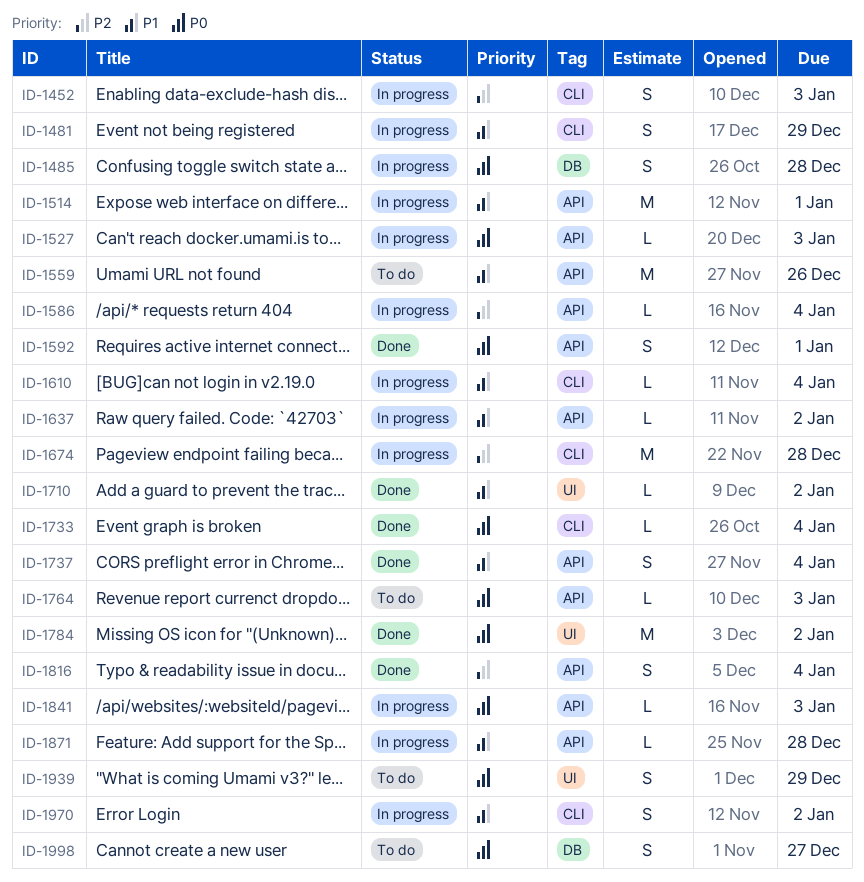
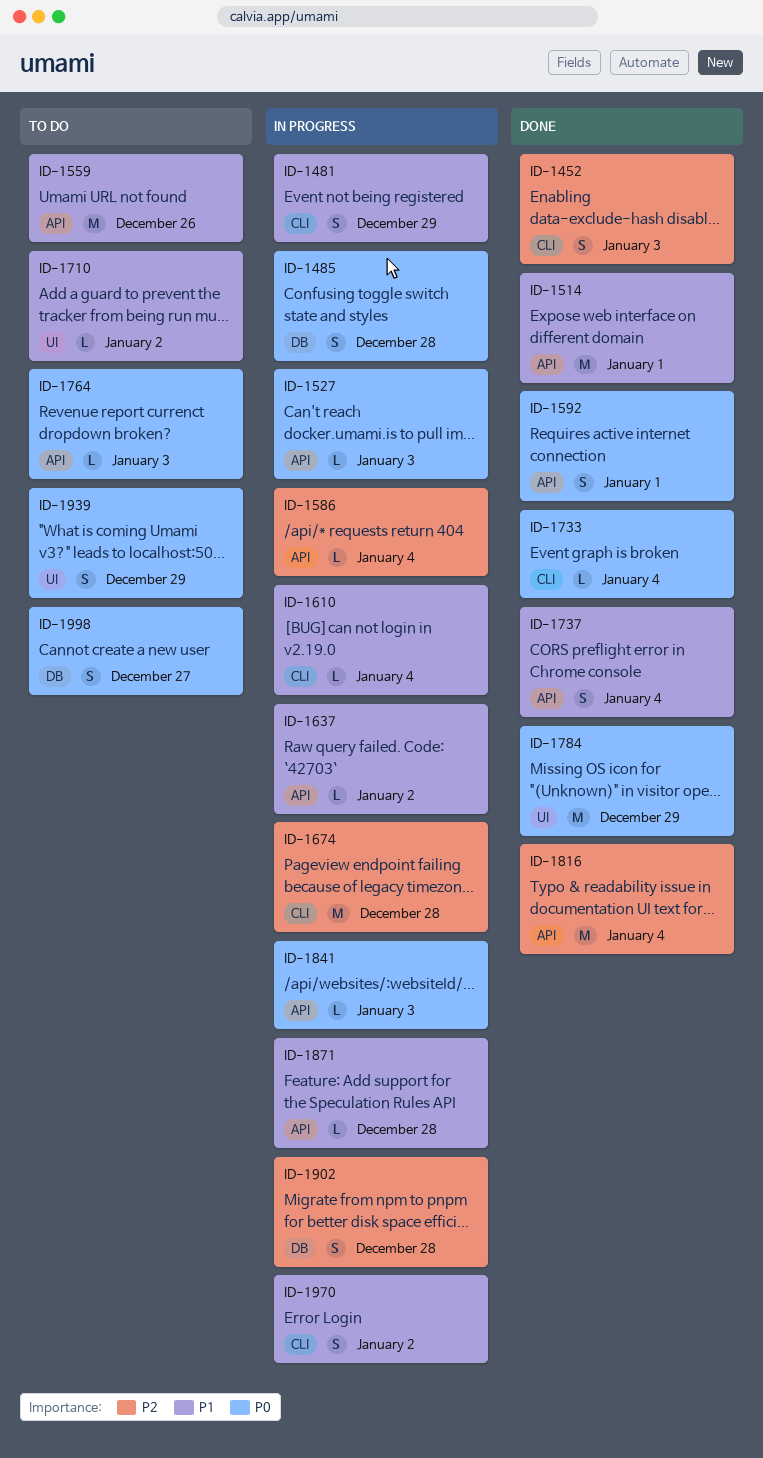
ID-1452, status: In progress -> Done
ID-1514, status: In progress -> Done
ID-1710, status: Done -> To do
ID-1784, due: Jan 2 -> Dec 29
ID-1816, estimate: S -> M
ID-1902: none -> present

